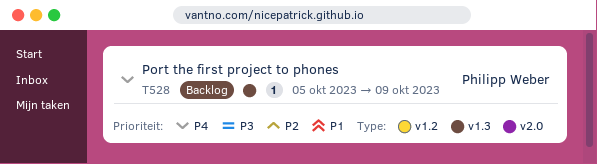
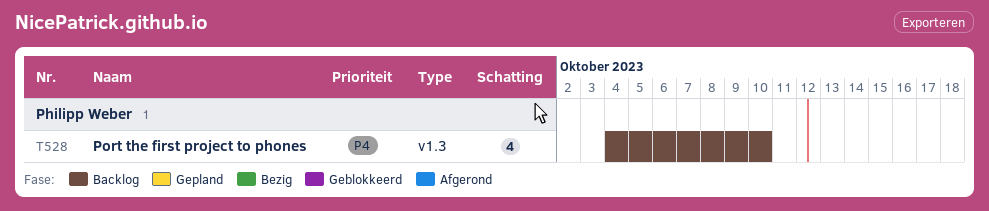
T528, estimate: 1 -> 4
T528, start: Oct 5 -> Oct 4
T528, due: Oct 9 -> Oct 10

